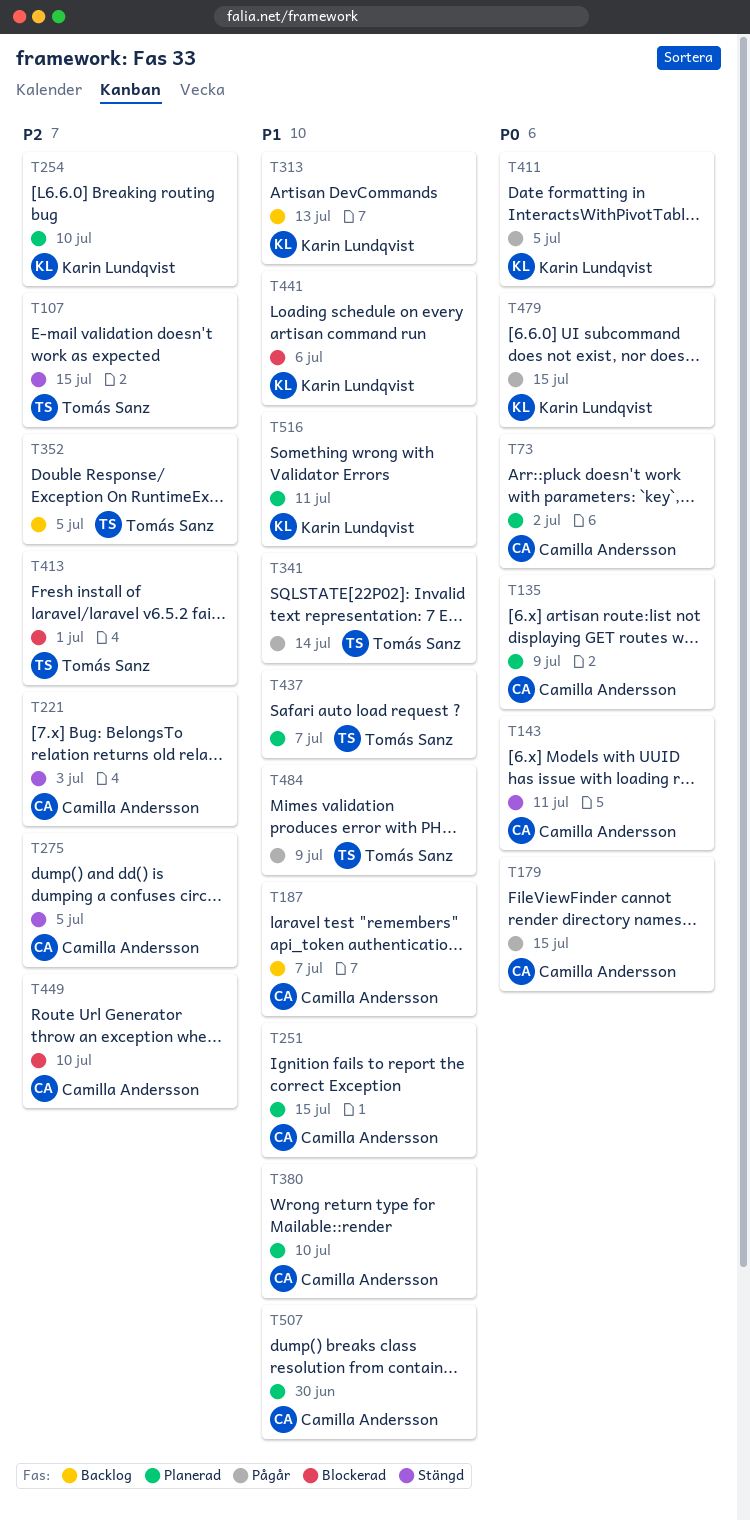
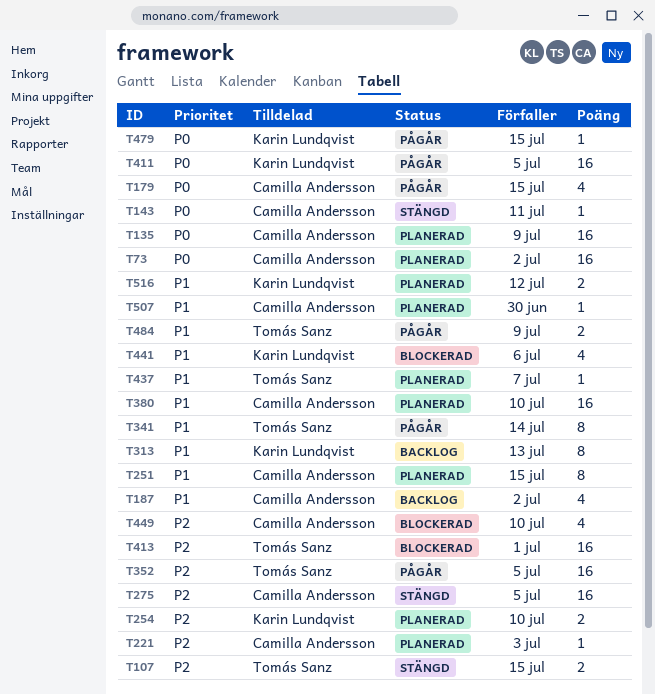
T187, due: Jul 7 -> Jul 2
T221, status: Stängd -> Planerad
T352, status: Backlog -> Pågår
T516, due: Jul 11 -> Jul 12

